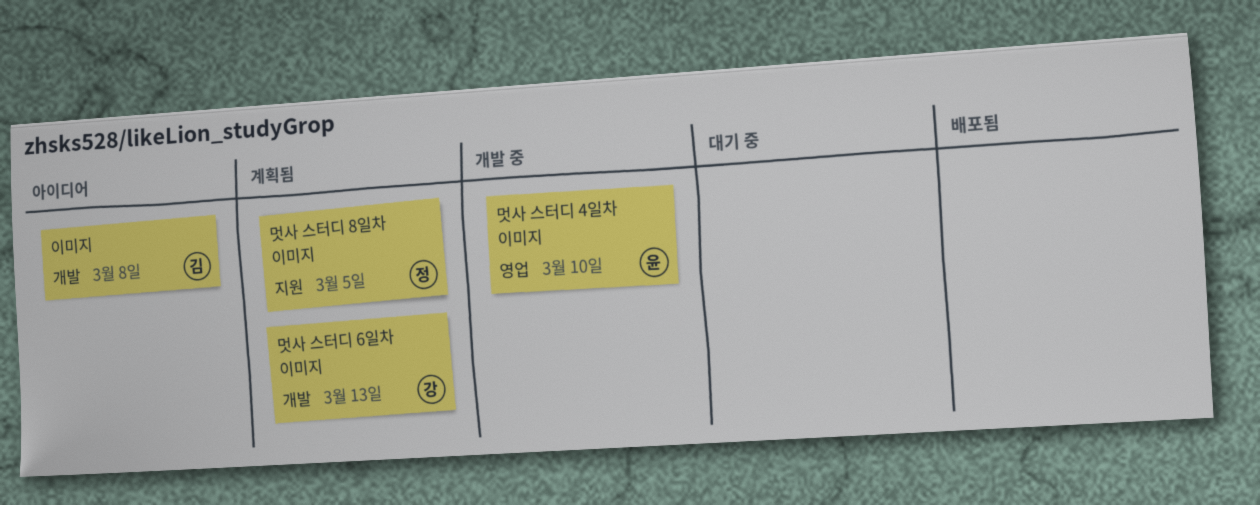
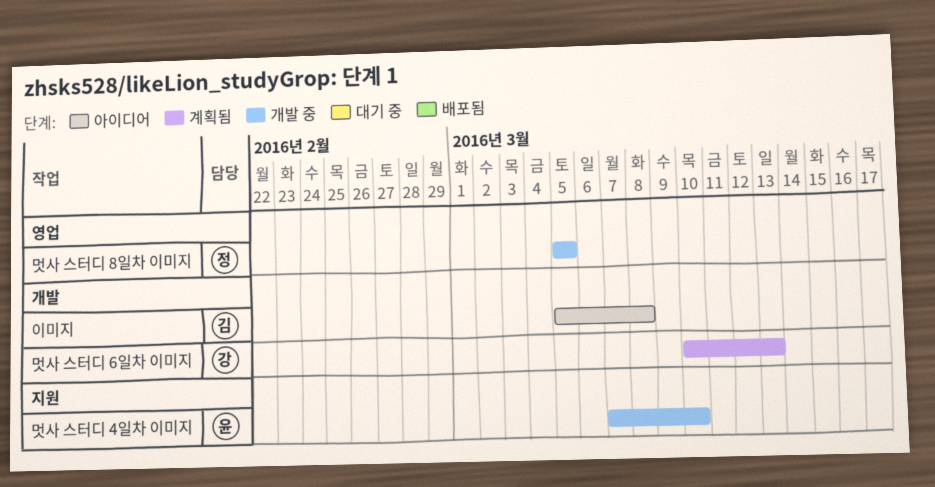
멋사 스터디 4일차 이미지, label: 영업 -> 지원
멋사 스터디 8일차 이미지, status: 계획됨 -> 개발 중
멋사 스터디 8일차 이미지, label: 지원 -> 영업

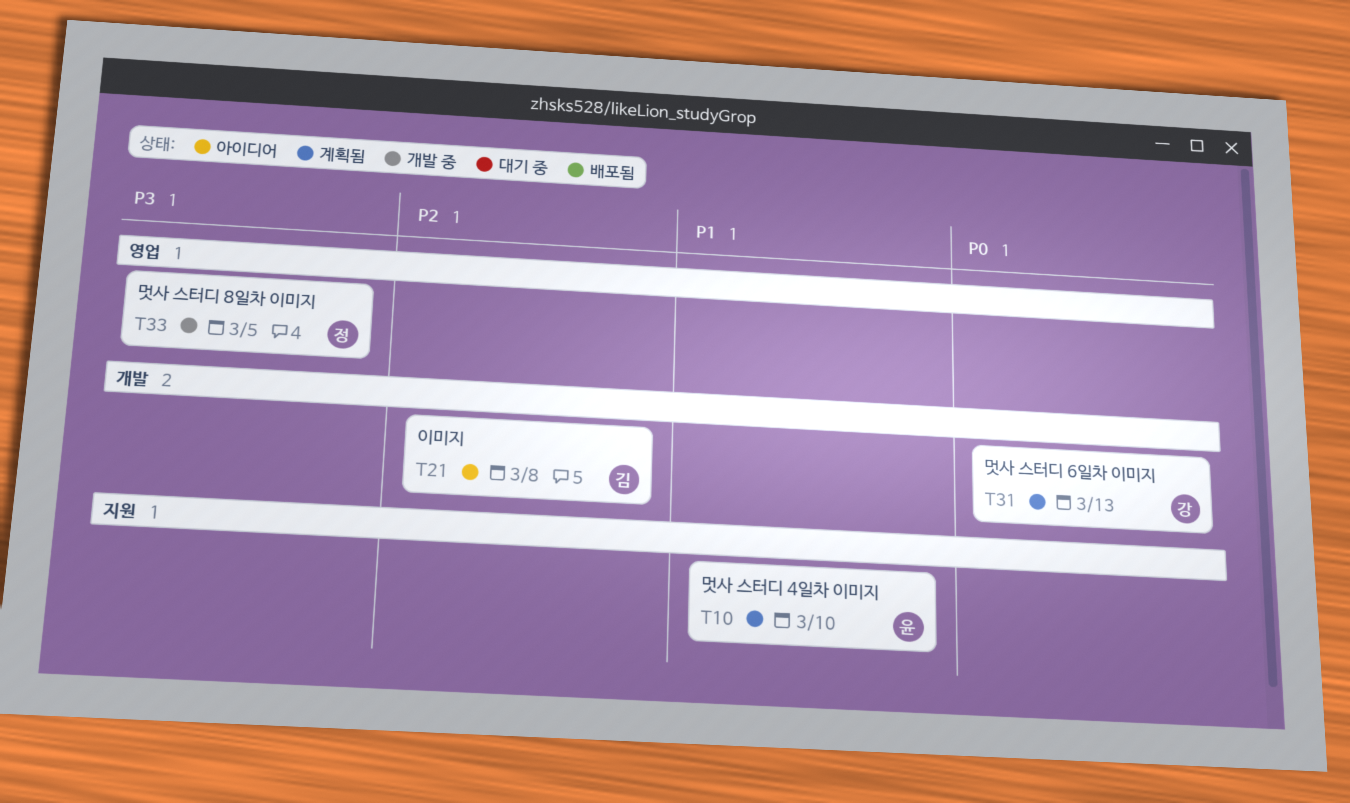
멋사 스터디 4일차 이미지, status: 개발 중 -> 계획됨

